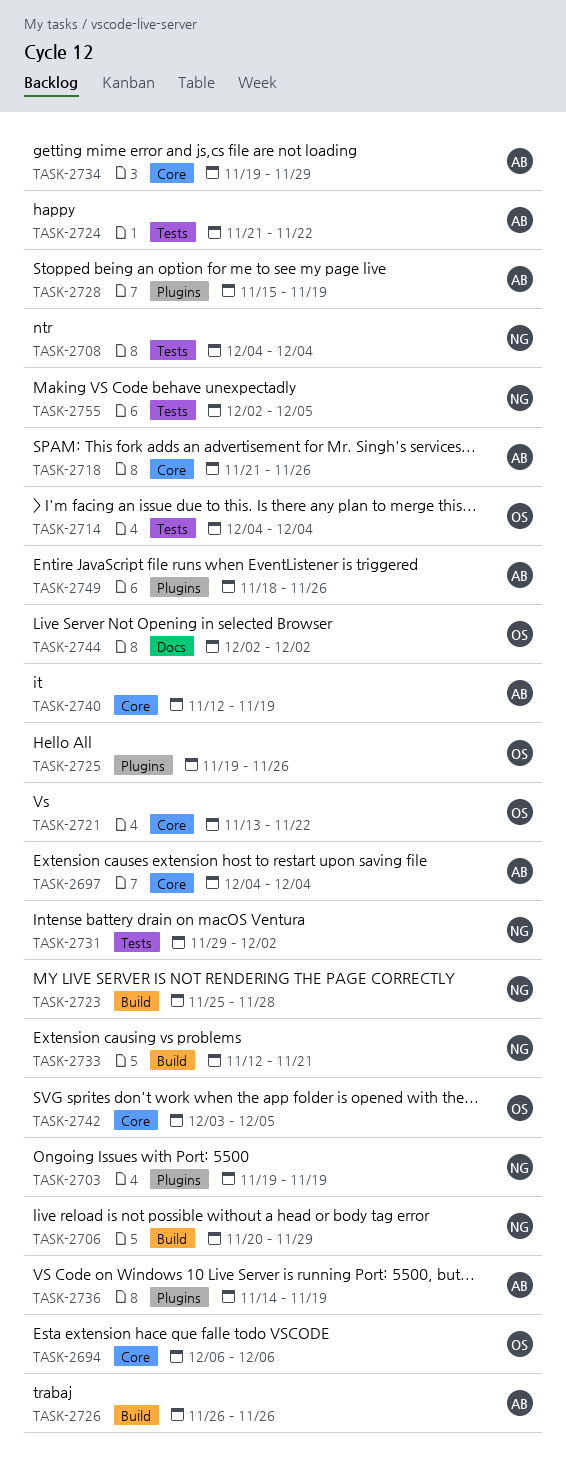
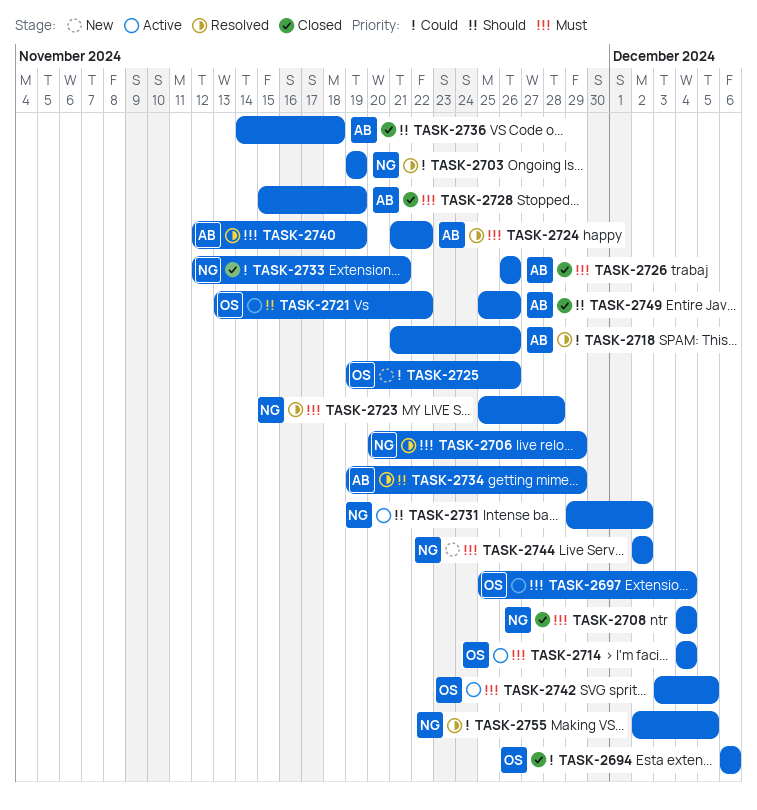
TASK-2697, owner: AB -> OS
TASK-2697, start: Dec 4 -> Nov 25
TASK-2736, due: Nov 19 -> Nov 18
TASK-2744, owner: OS -> NG
TASK-2749, start: Nov 18 -> Nov 25

